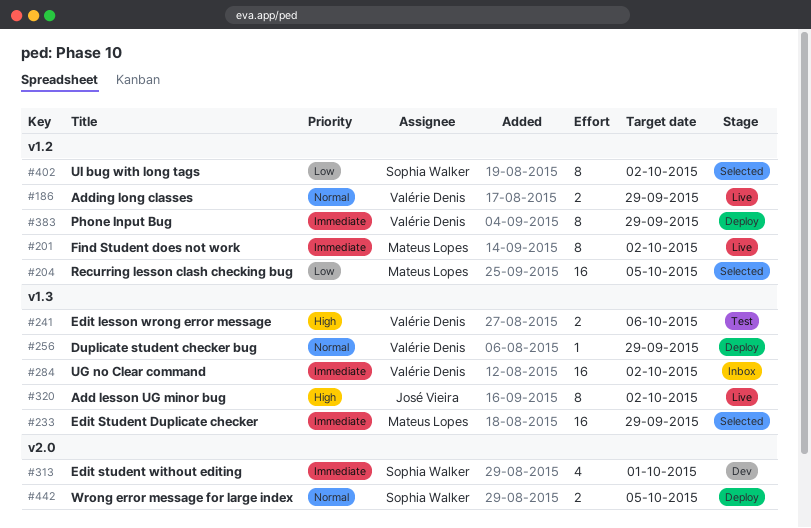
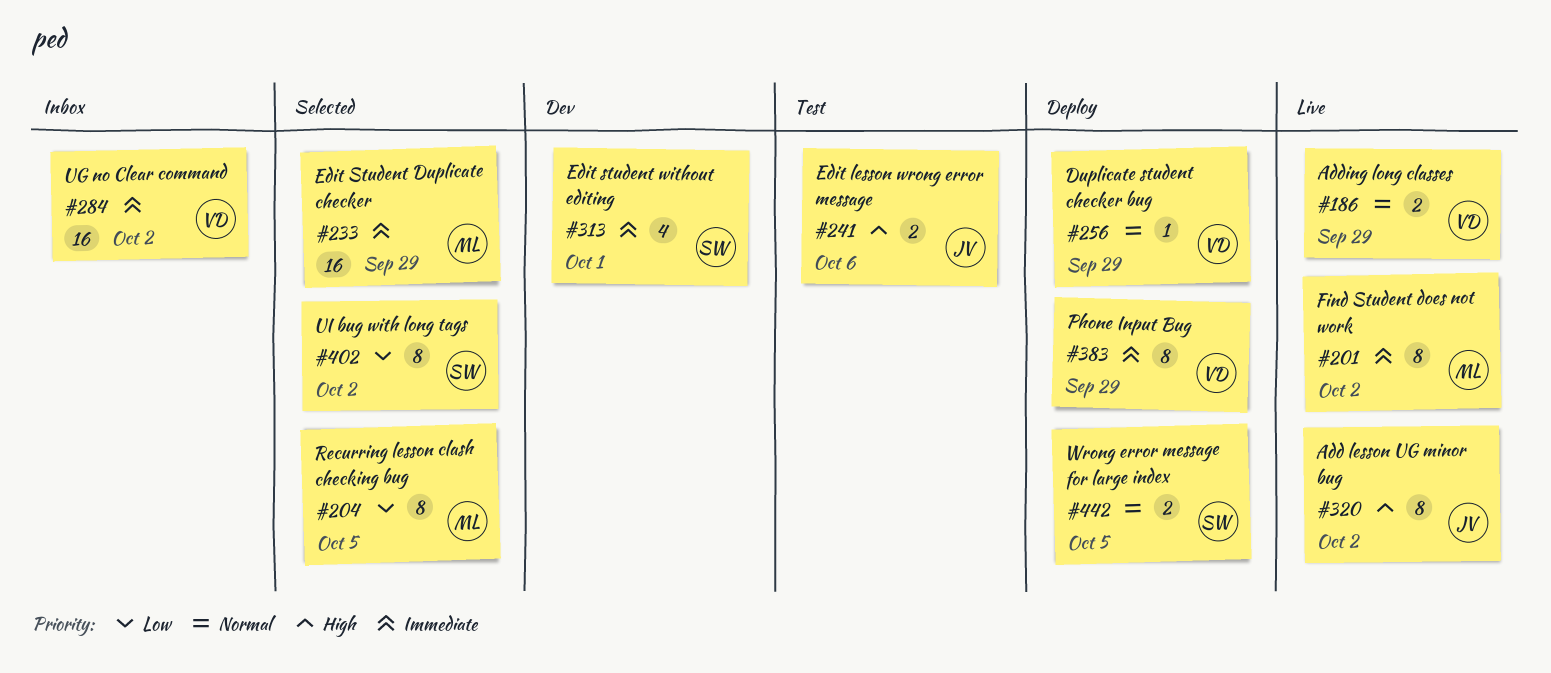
#204, estimate: 16 -> 8
#241, owner: Valérie Denis -> José Vieira

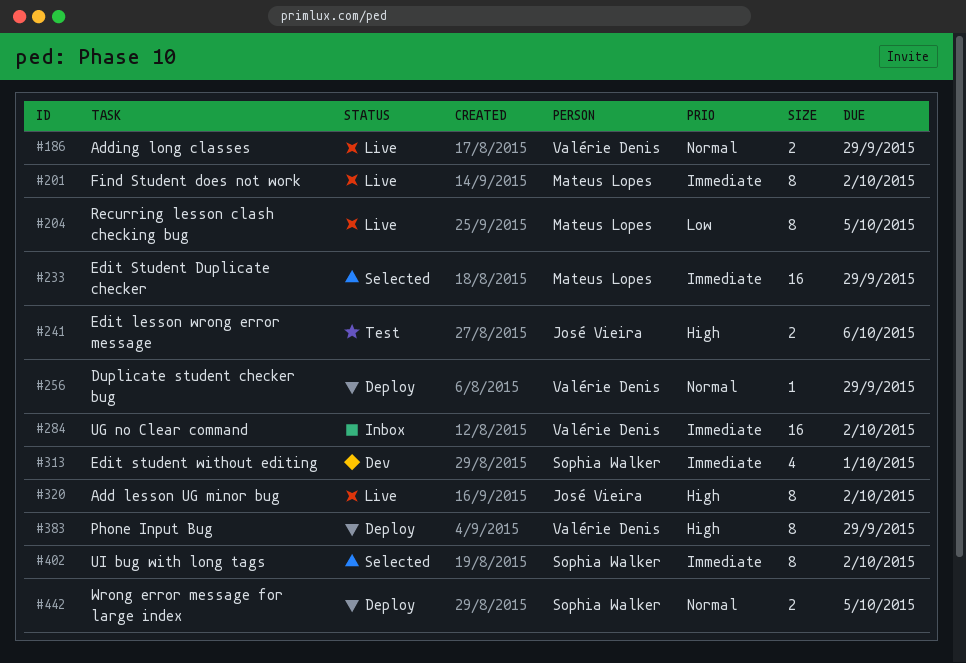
#204, status: Selected -> Live
#383, priority: Immediate -> High
#402, priority: Low -> Immediate

